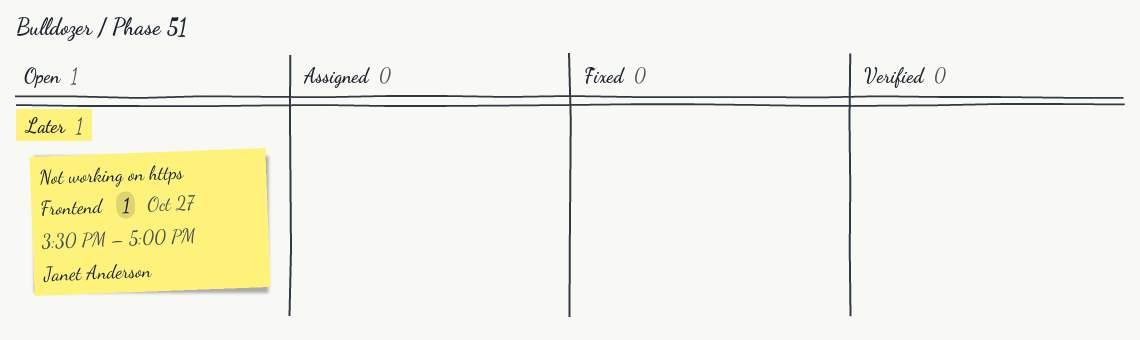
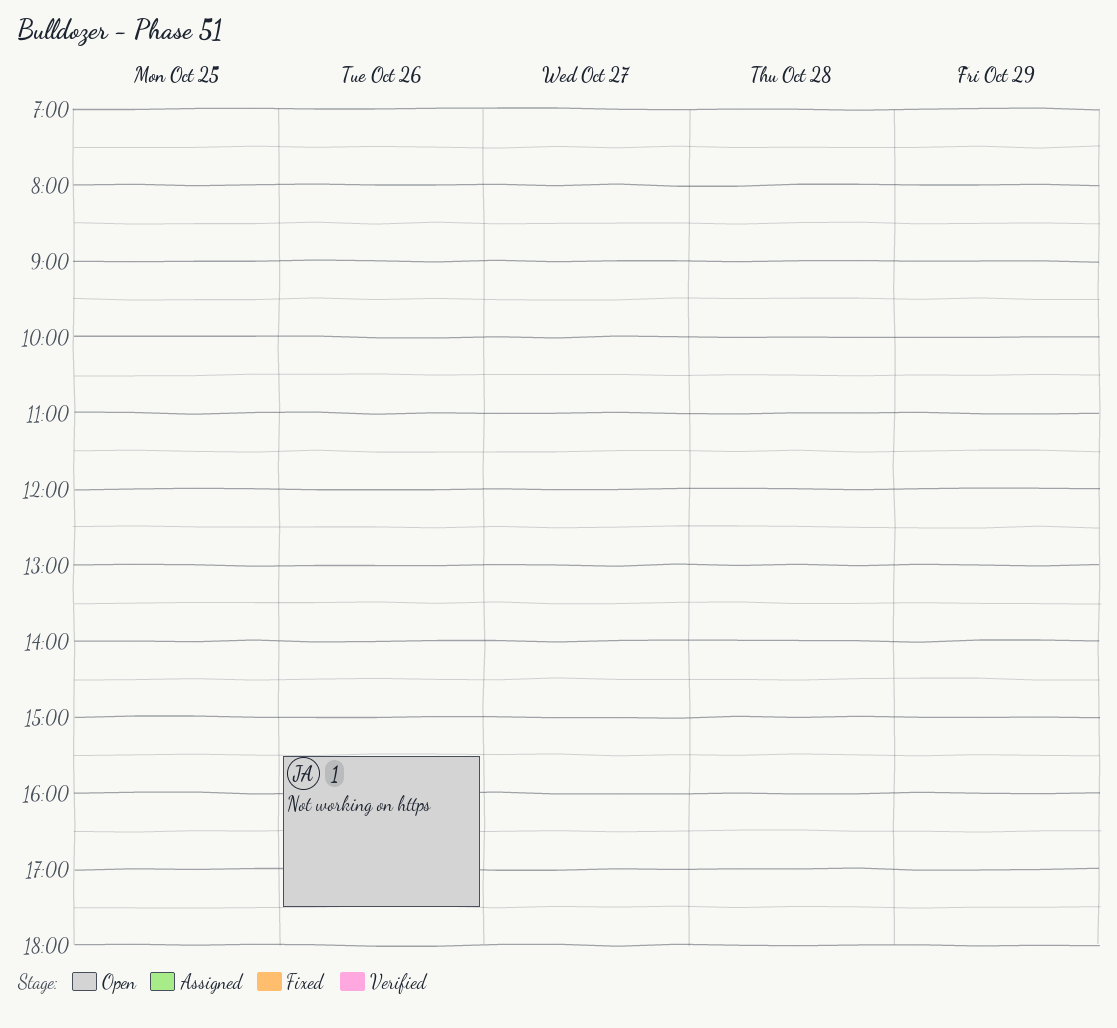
Not working on https, day: Oct 27 -> Oct 26
Not working on https, ends: 17:00 -> 17:30

